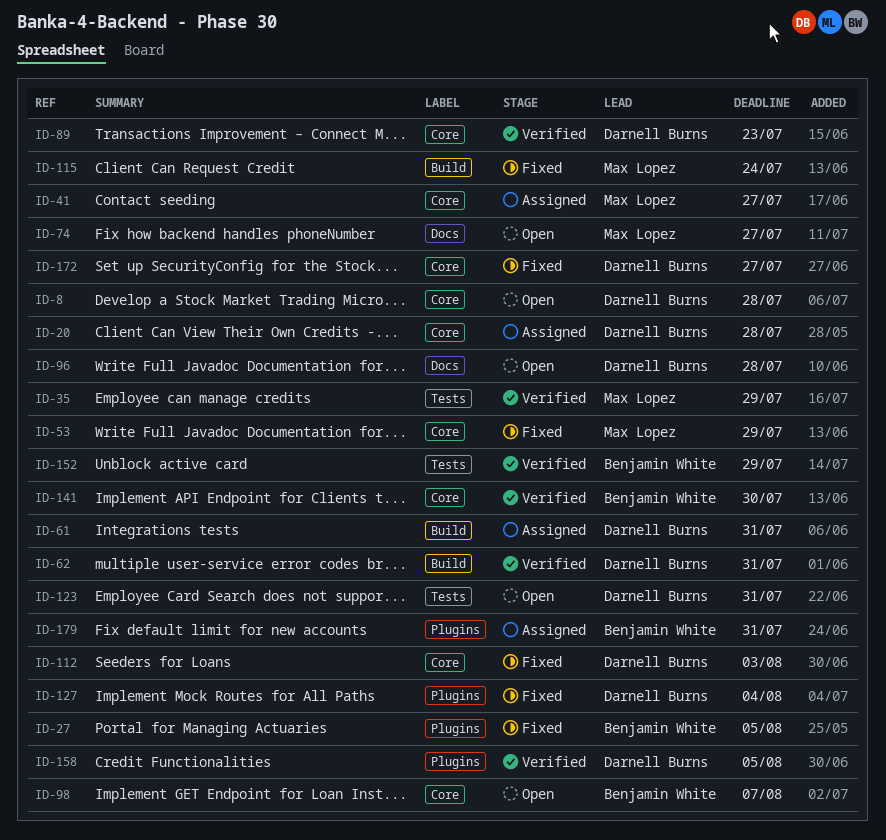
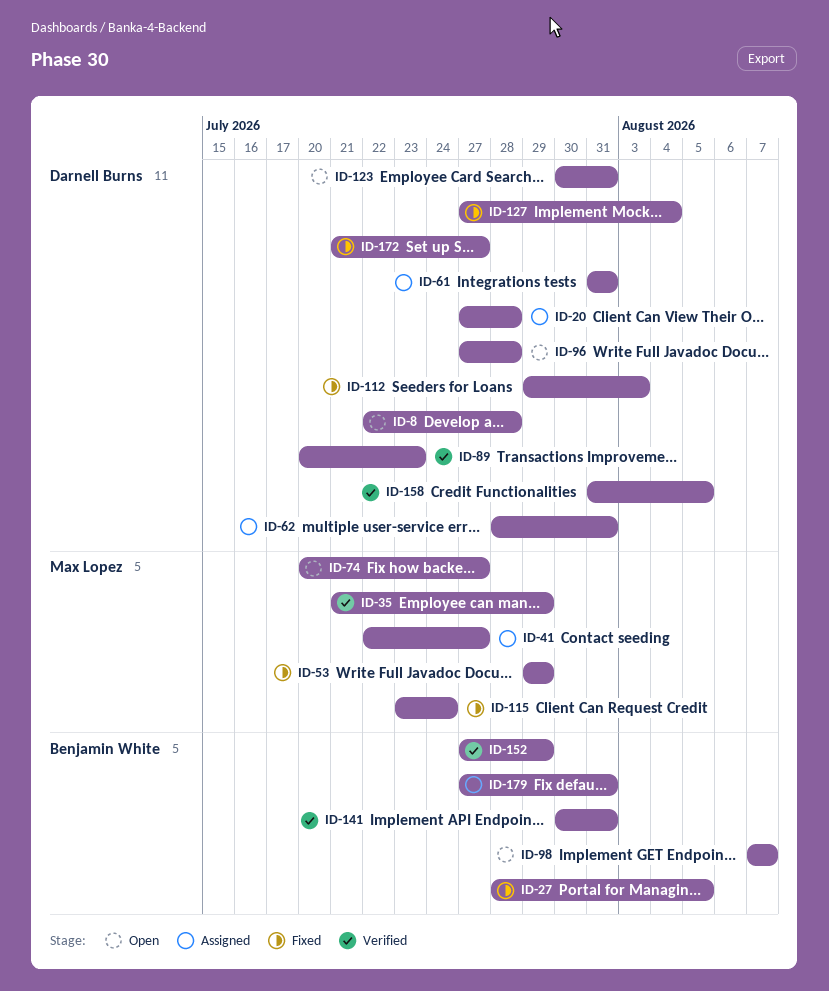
ID-62, status: Verified -> Assigned
ID-141, due: Jul 30 -> Jul 31

